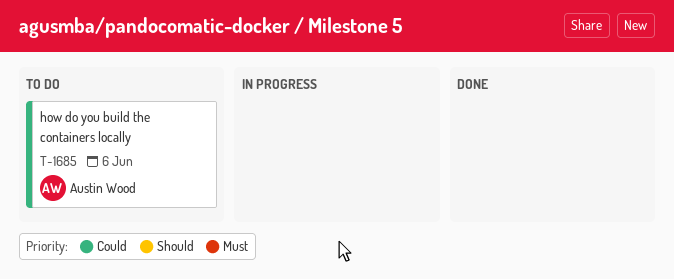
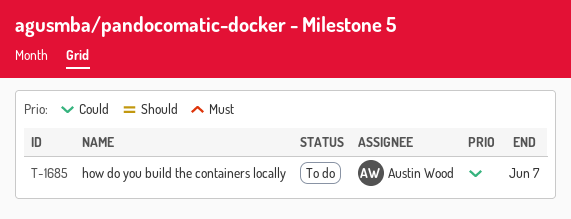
T-1685, due: Jun 6 -> Jun 7

